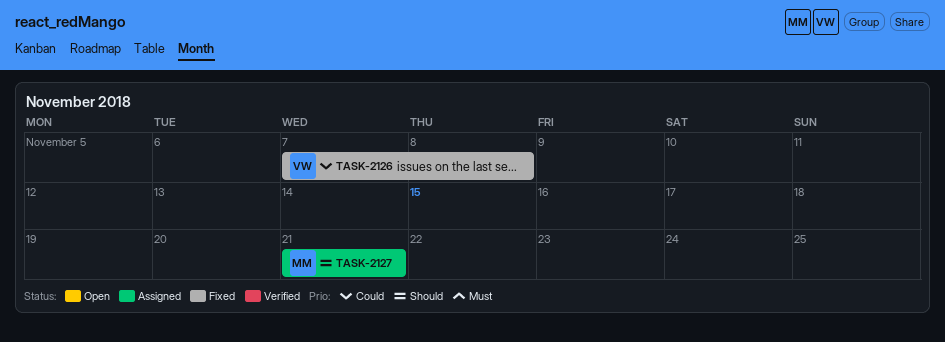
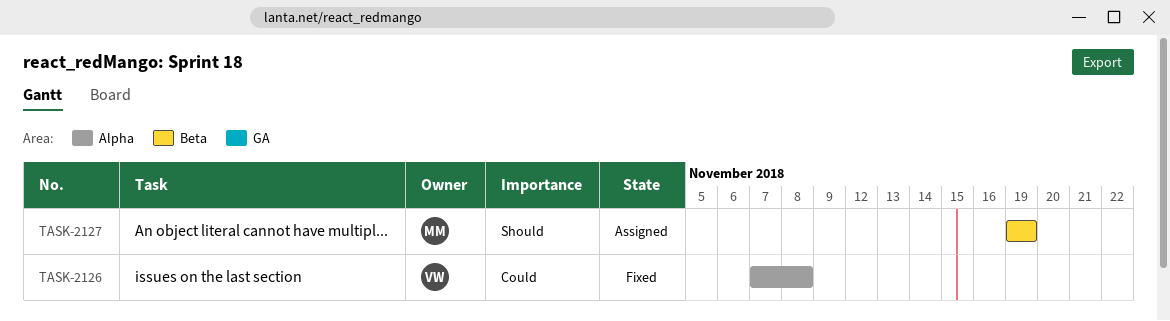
TASK-2127, start: Nov 21 -> Nov 19
TASK-2127, due: Nov 21 -> Nov 19

